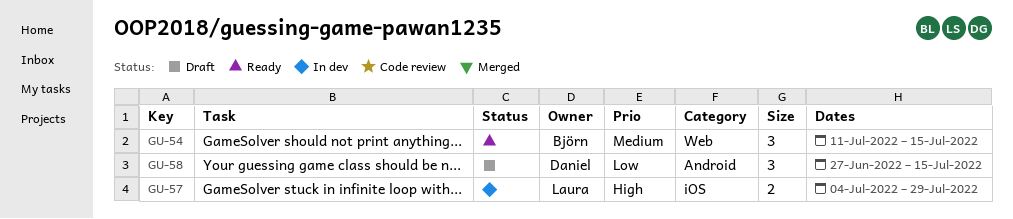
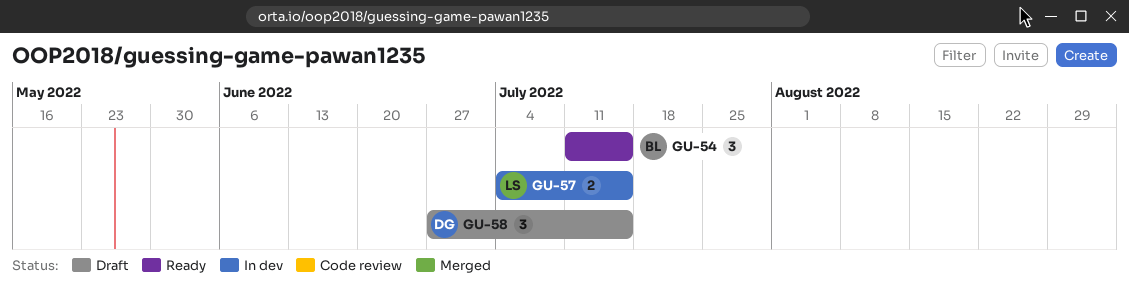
GU-57, due: Jul 29 -> Jul 15

